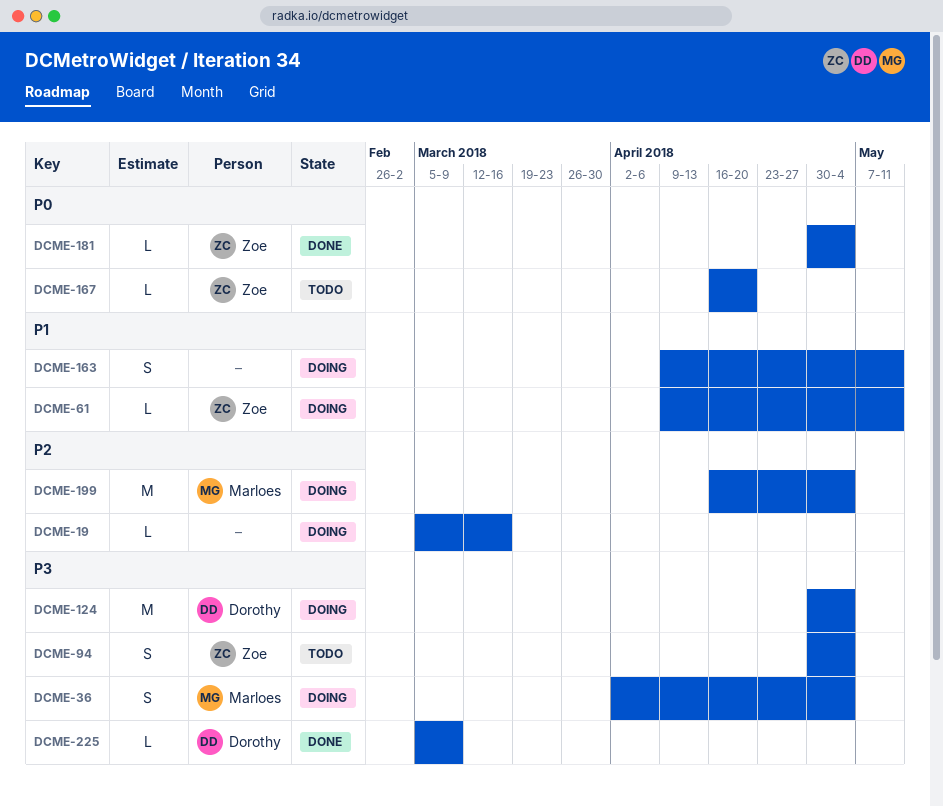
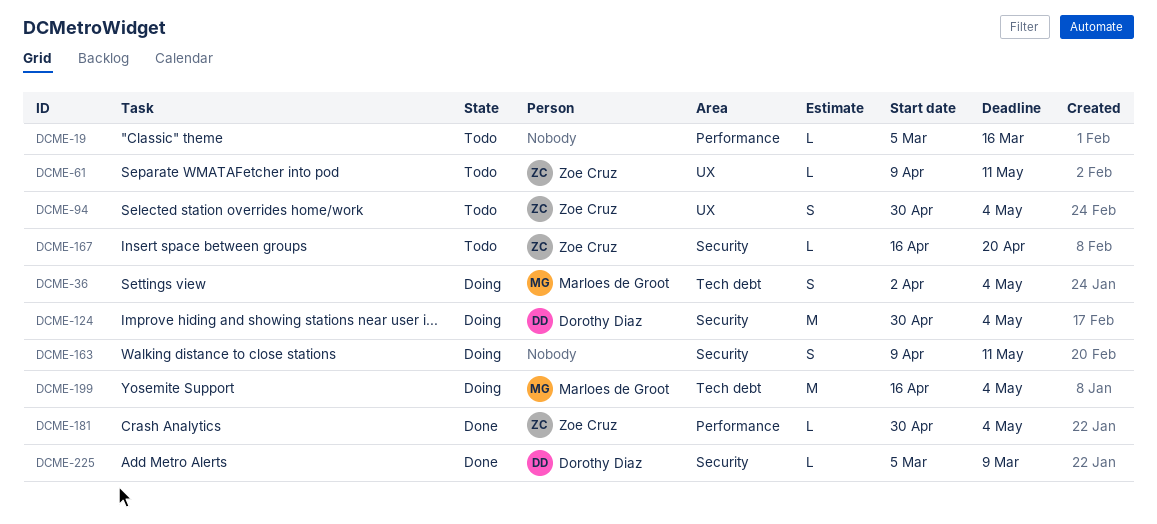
DCME-19, status: Doing -> Todo
DCME-61, status: Doing -> Todo

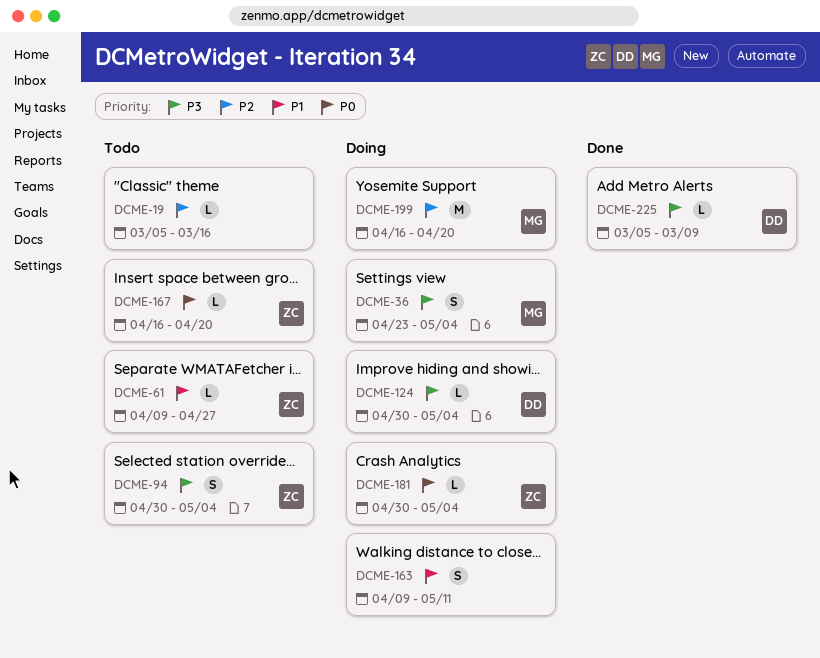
DCME-36, start: Apr 2 -> Apr 23
DCME-61, due: May 11 -> Apr 27
DCME-124, estimate: M -> L
DCME-181, status: Done -> Doing
DCME-199, due: May 4 -> Apr 20

